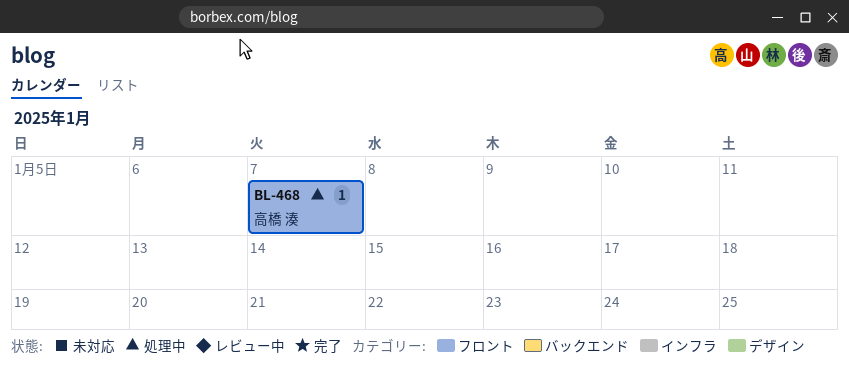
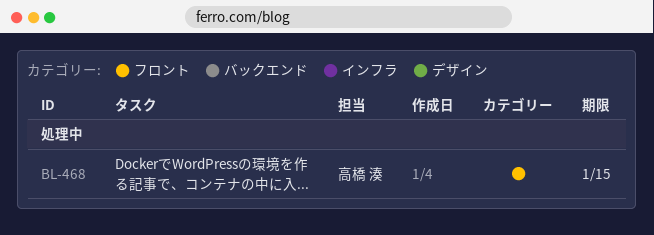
BL-468, due: Jan 7 -> Jan 15

